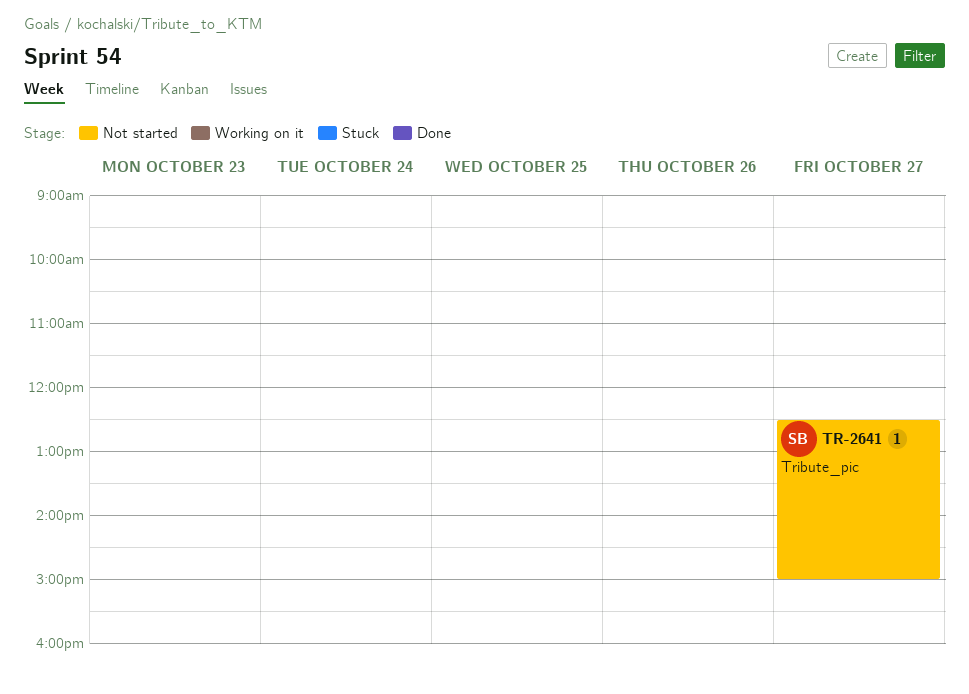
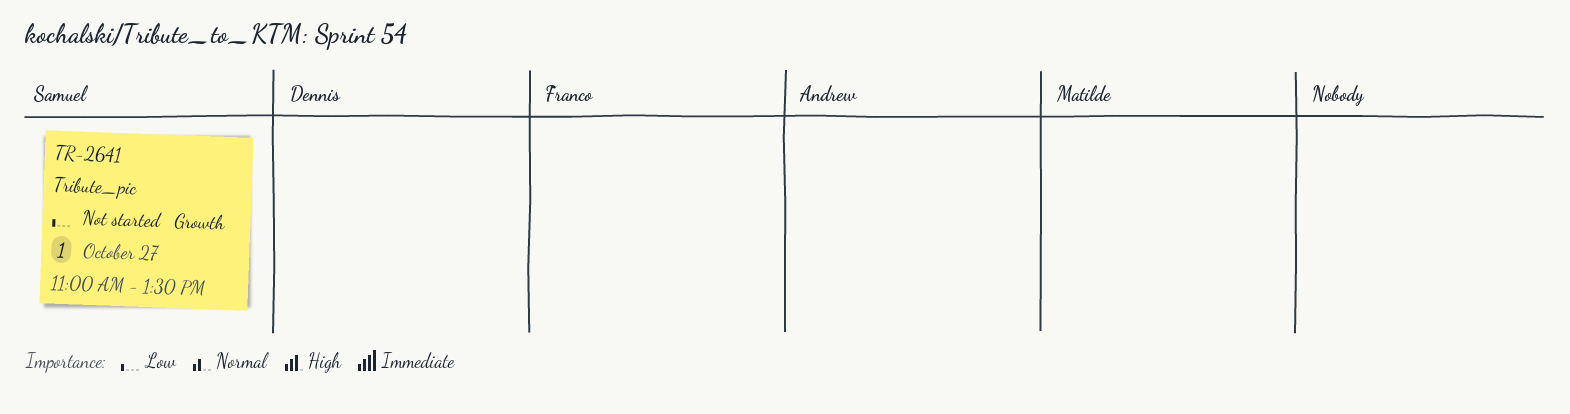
TR-2641, begins: 12:30 -> 11:00
TR-2641, ends: 15:00 -> 13:30

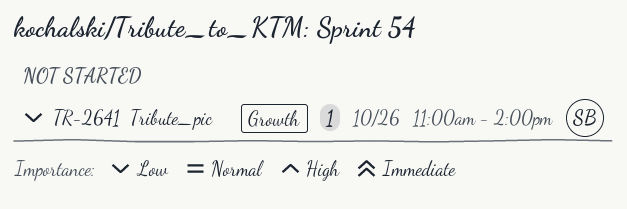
TR-2641, day: Oct 27 -> Oct 26
TR-2641, ends: 13:30 -> 14:00

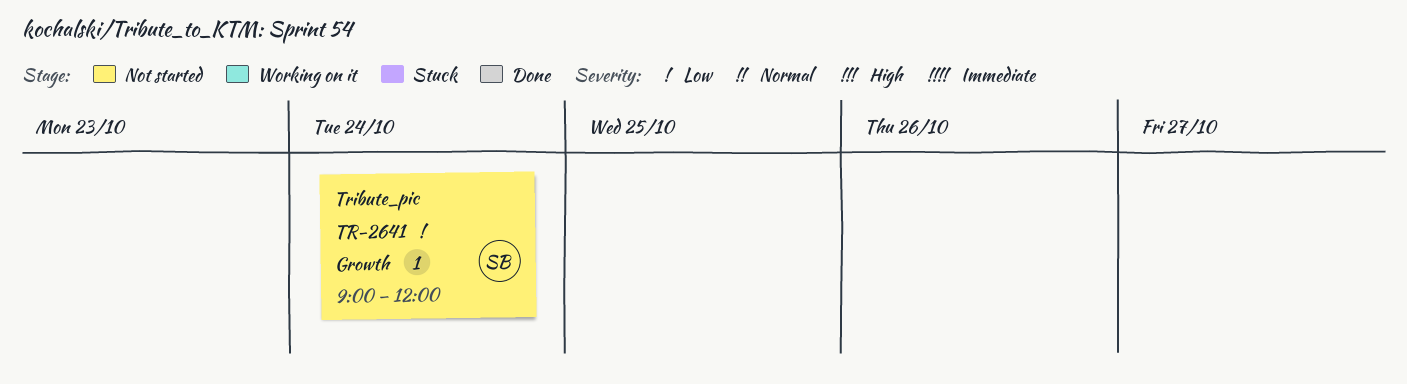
TR-2641, day: Oct 26 -> Oct 24
TR-2641, begins: 11:00 -> 09:00
TR-2641, ends: 14:00 -> 12:00

